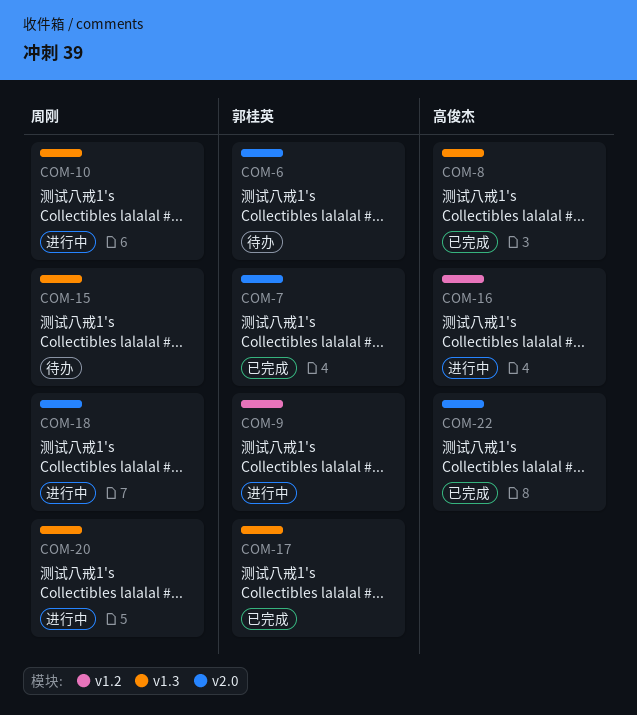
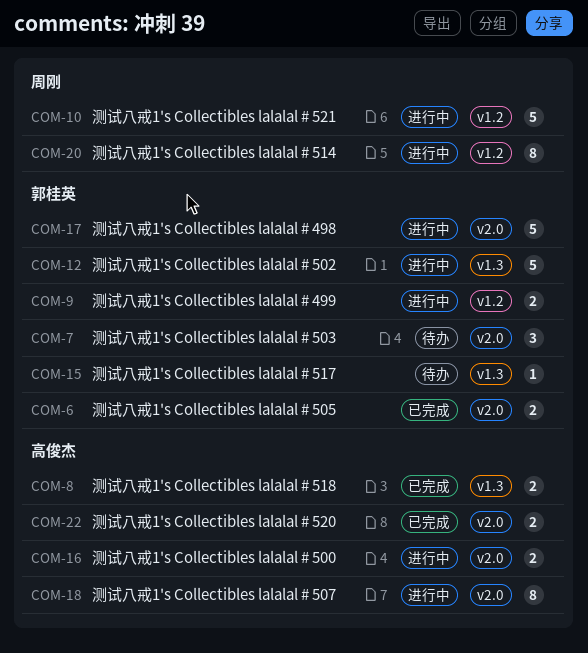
COM-6, status: 待办 -> 已完成
COM-7, status: 已完成 -> 待办
COM-10, label: v1.3 -> v1.2
COM-12: none -> present
COM-15, owner: 周刚 -> 郭桂英
COM-16, label: v1.2 -> v2.0
COM-17, status: 已完成 -> 进行中
COM-17, label: v1.3 -> v2.0
COM-18, owner: 周刚 -> 高俊杰
COM-20, label: v1.3 -> v1.2

